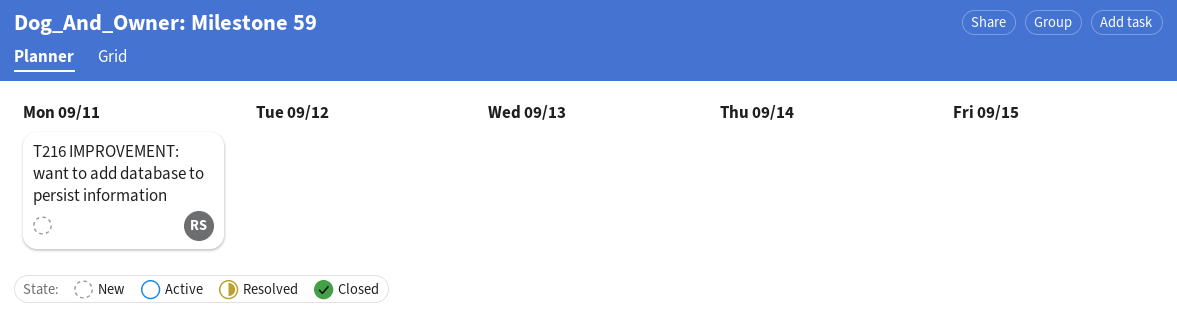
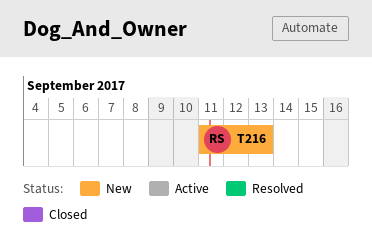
T216, due: Sep 11 -> Sep 13

